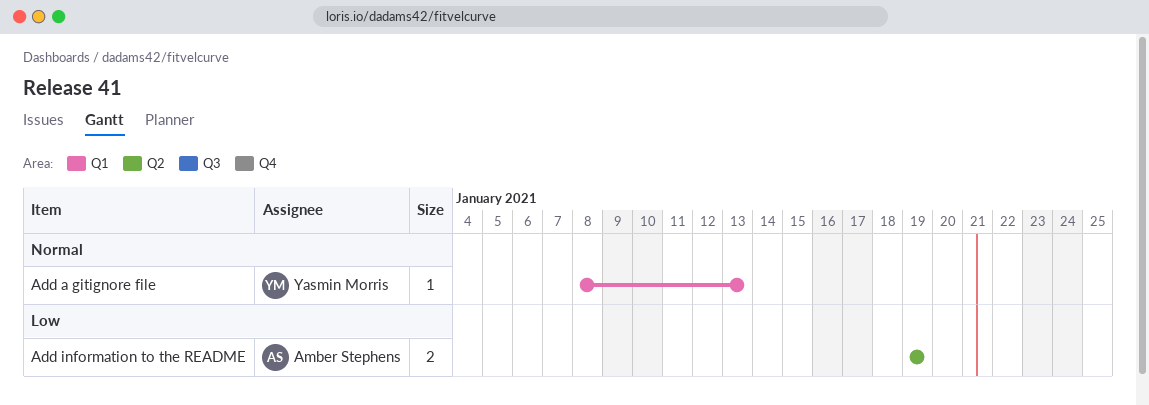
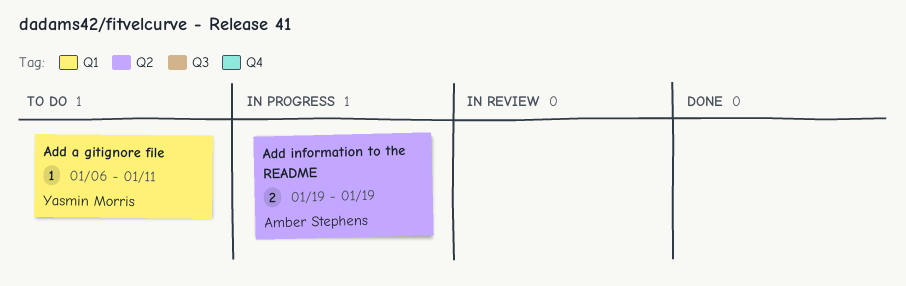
Add a gitignore file, start: Jan 8 -> Jan 6
Add a gitignore file, due: Jan 13 -> Jan 11

